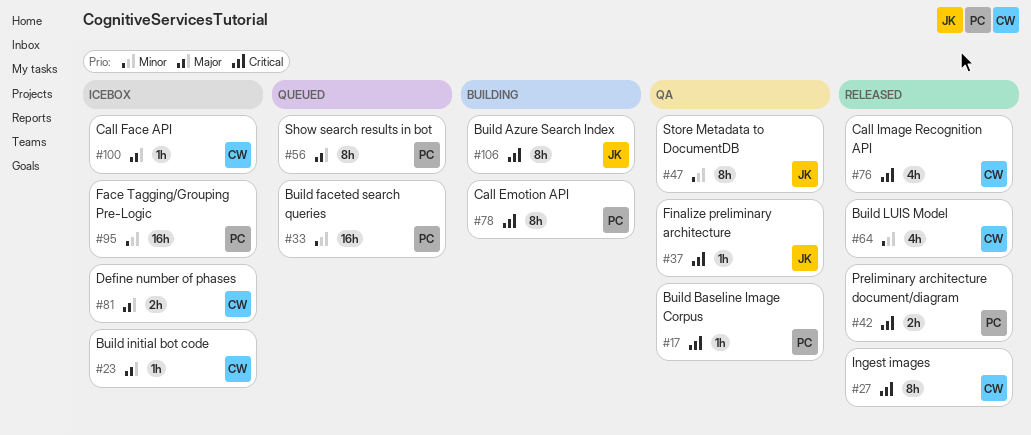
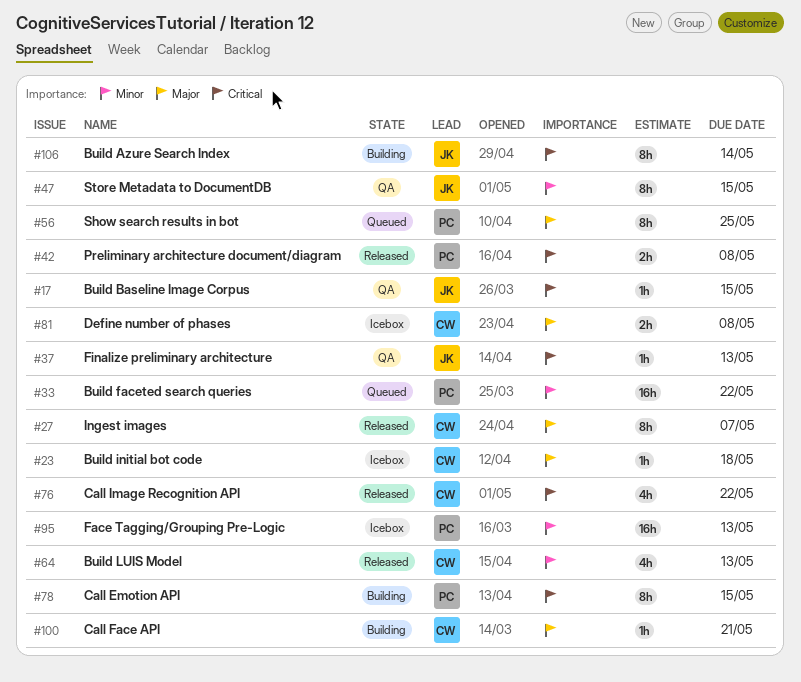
#17, owner: PC -> JK
#27, priority: Critical -> Major
#100, status: Icebox -> Building

